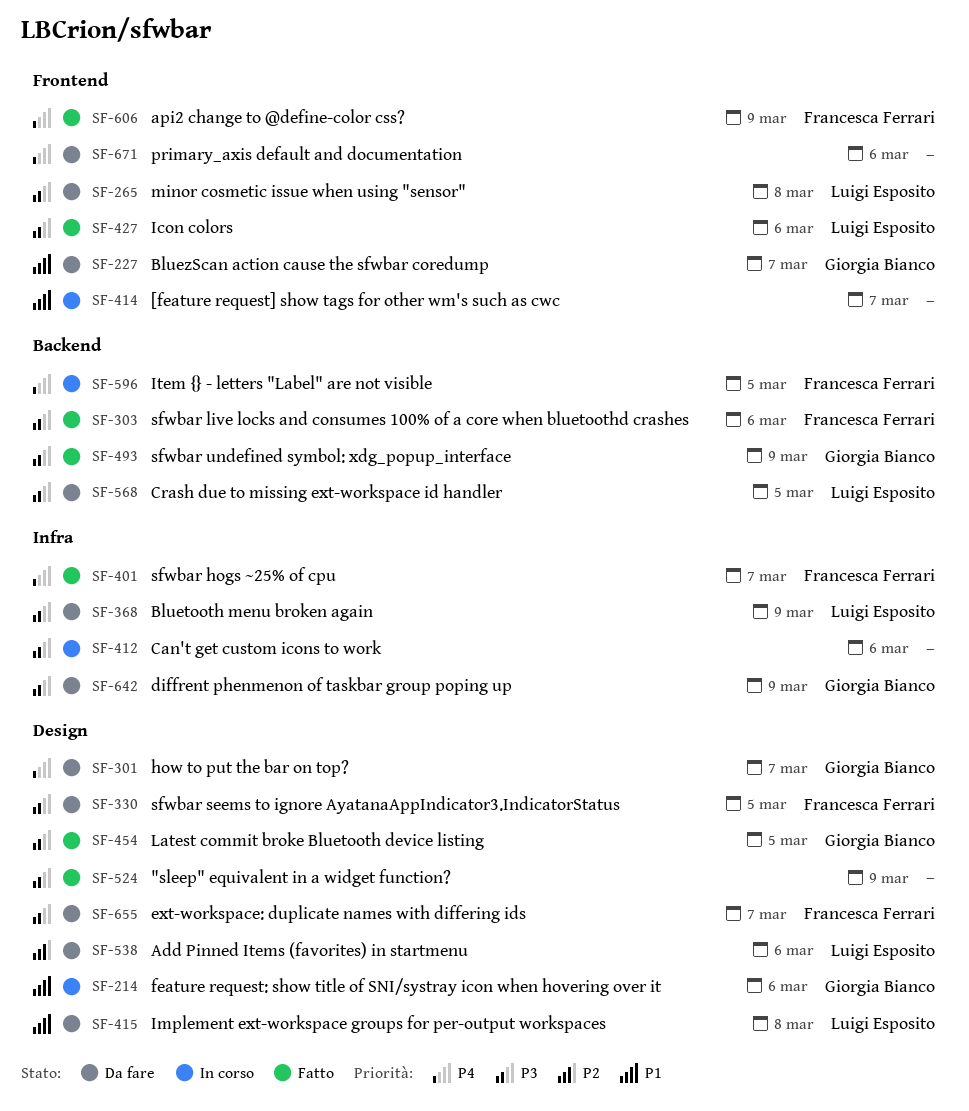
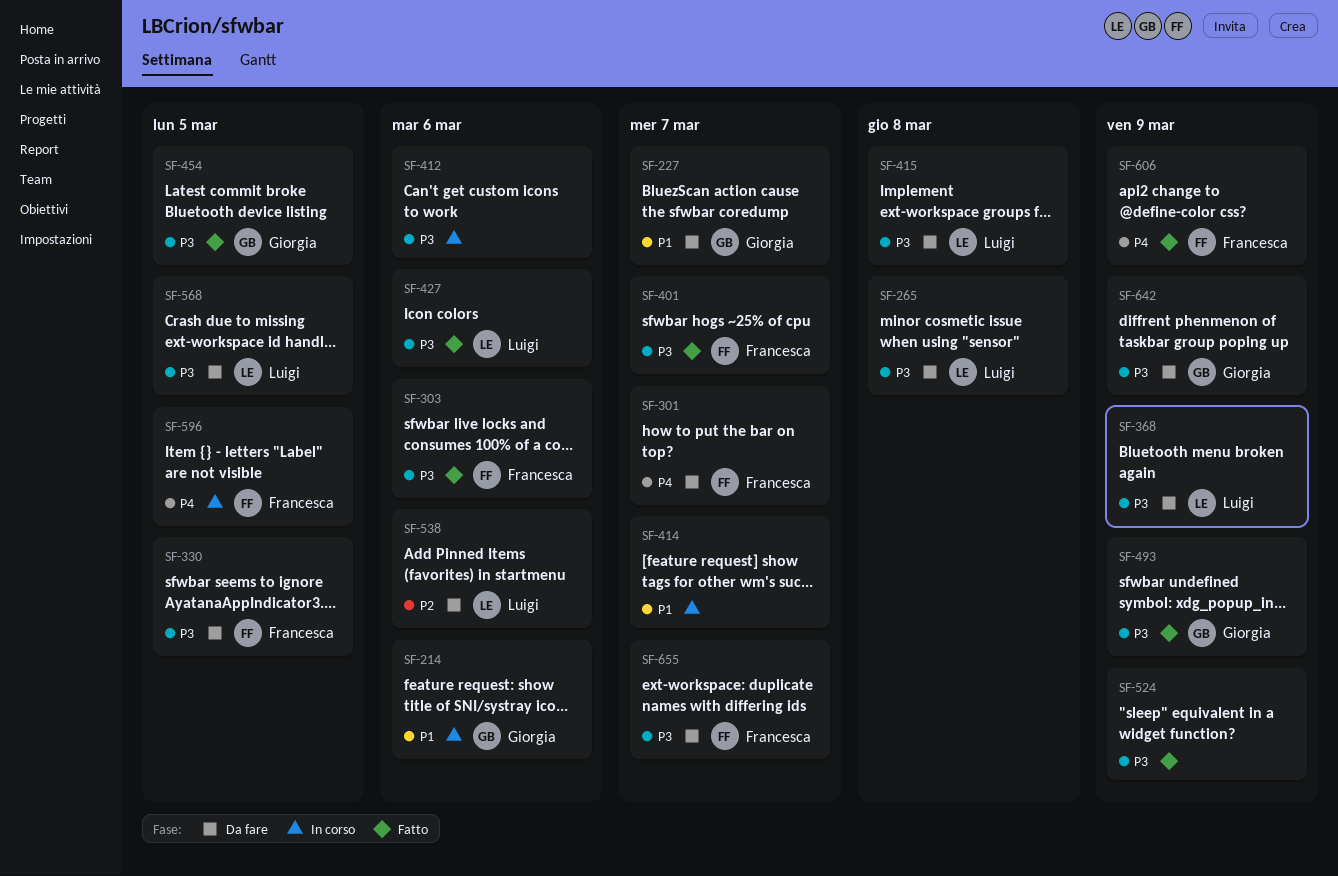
SF-301, owner: Giorgia Bianco -> Francesca Ferrari
SF-401, priority: P4 -> P3
SF-415, priority: P1 -> P3
SF-671: present -> none

